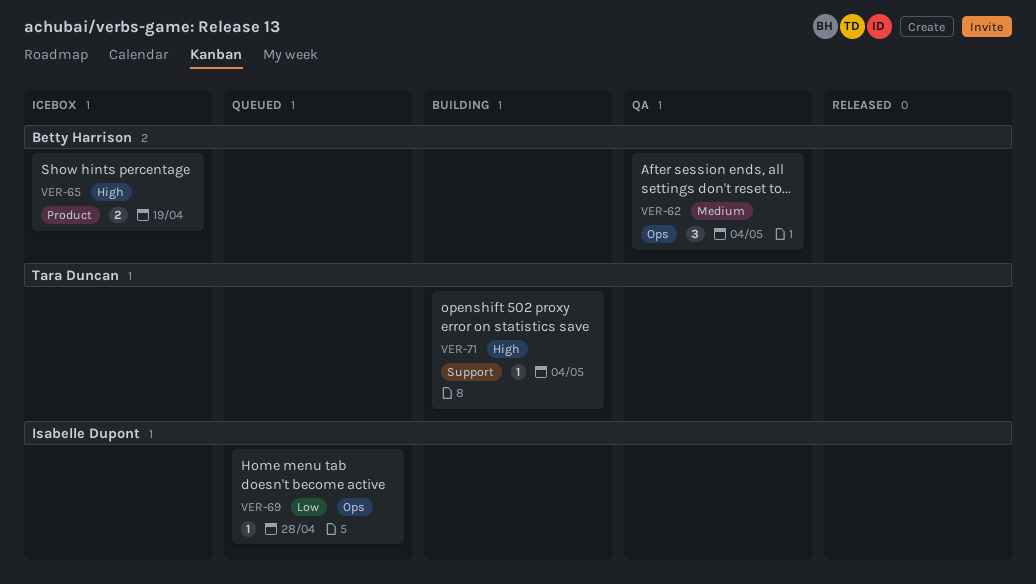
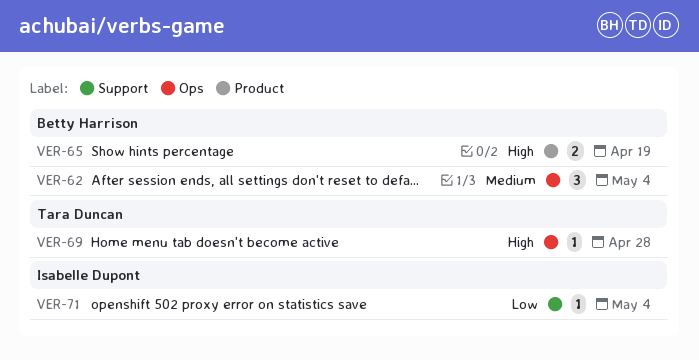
VER-69, owner: Isabelle Dupont -> Tara Duncan
VER-69, priority: Low -> High
VER-71, owner: Tara Duncan -> Isabelle Dupont
VER-71, priority: High -> Low

